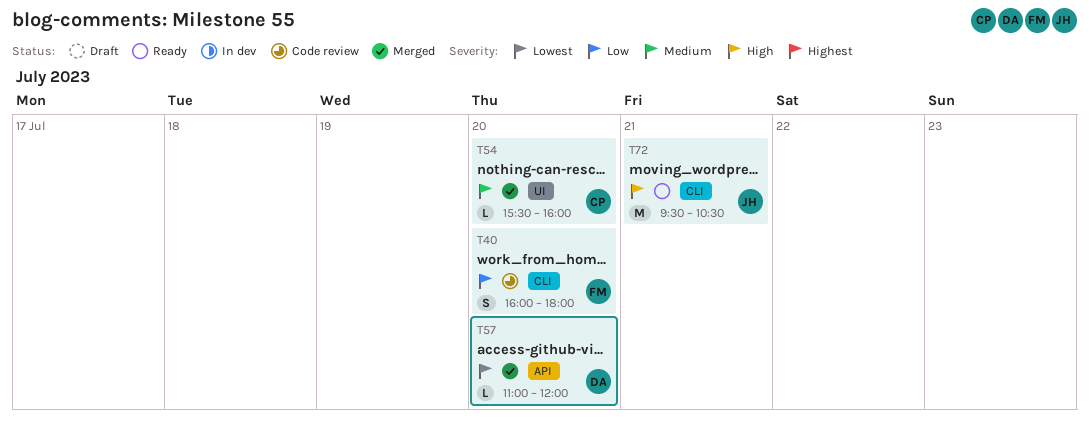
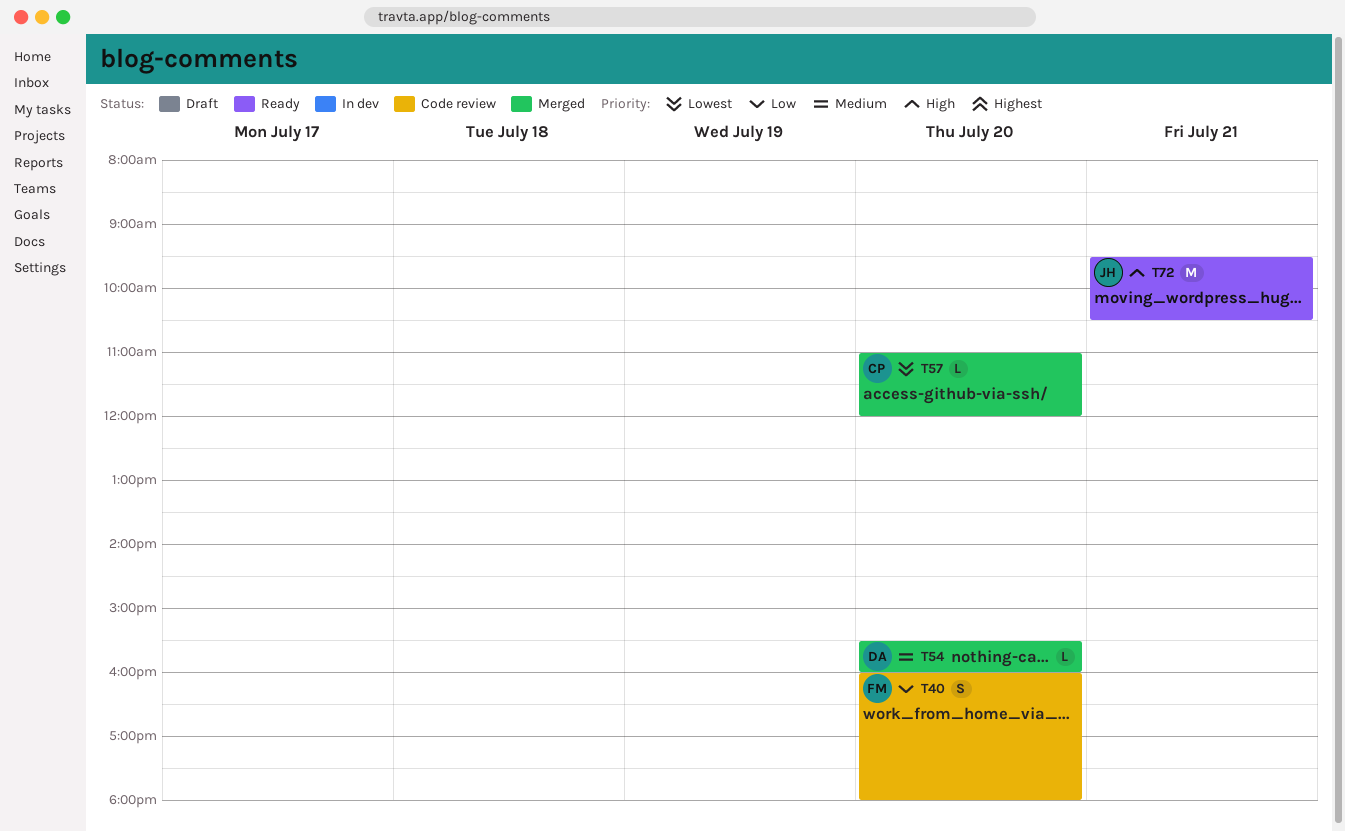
T54, owner: CP -> DA
T57, owner: DA -> CP

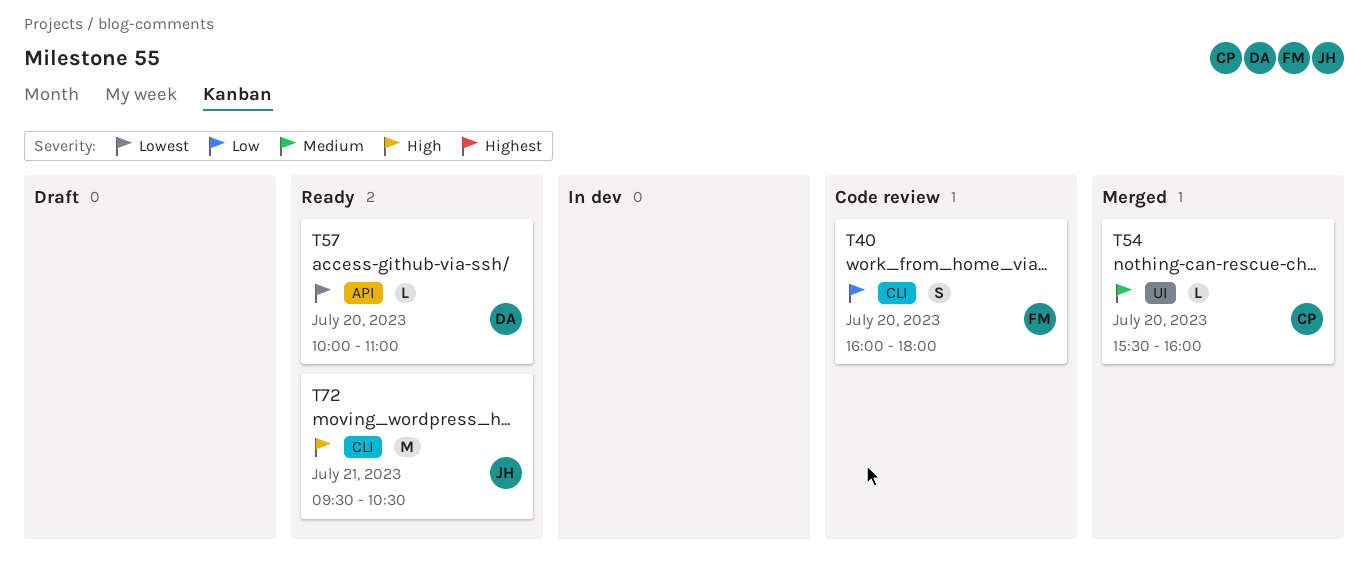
T54, owner: DA -> CP
T57, status: Merged -> Ready
T57, owner: CP -> DA
T57, begins: 11:00 -> 10:00
T57, ends: 12:00 -> 11:00

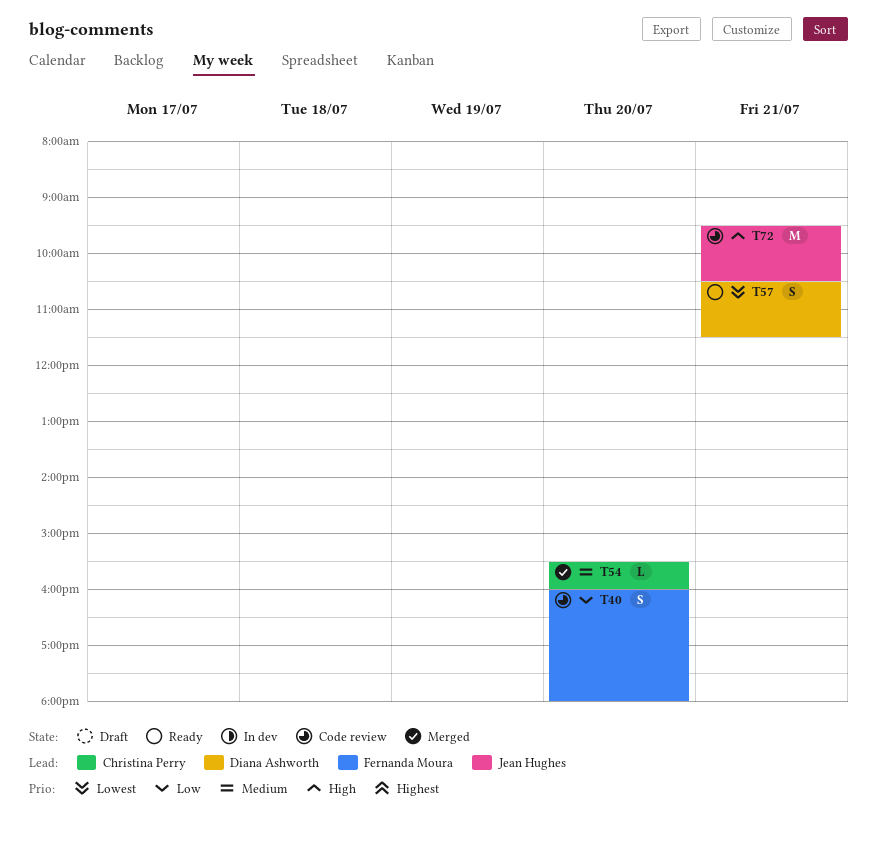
T57, estimate: L -> S
T57, day: Jul 20 -> Jul 21
T57, begins: 10:00 -> 10:30
T57, ends: 11:00 -> 11:30
T72, status: Ready -> Code review

